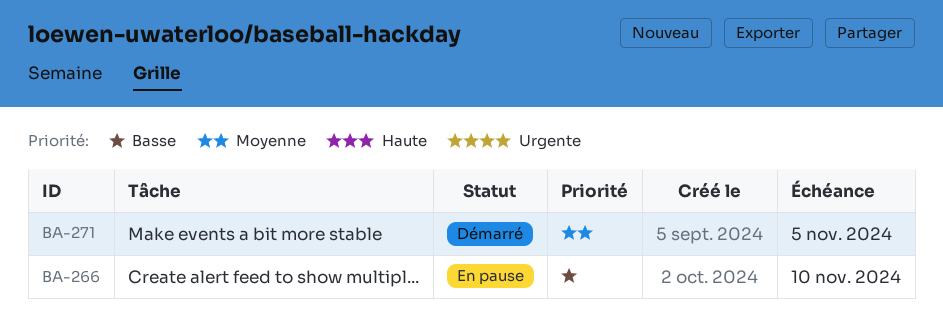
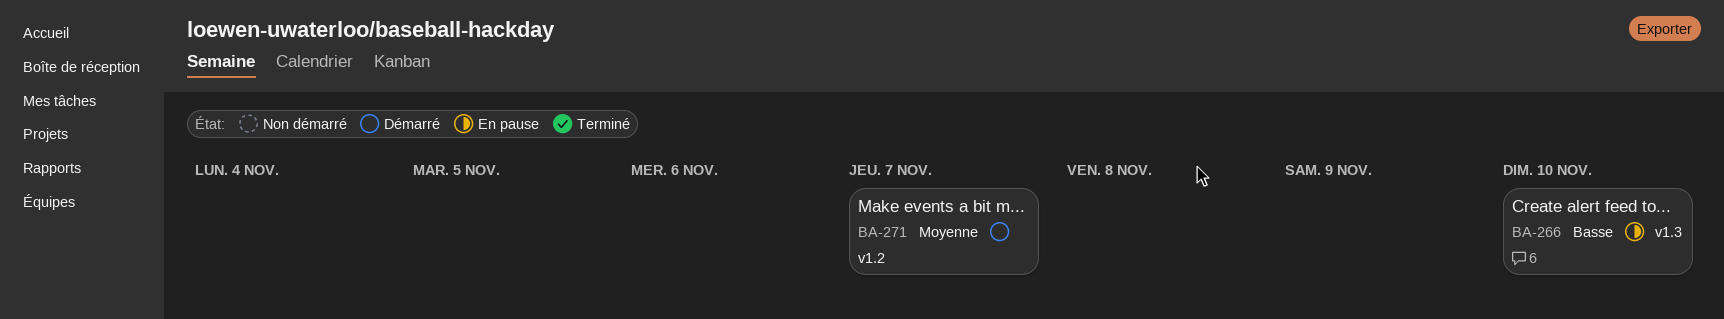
BA-271, due: Nov 5 -> Nov 7

